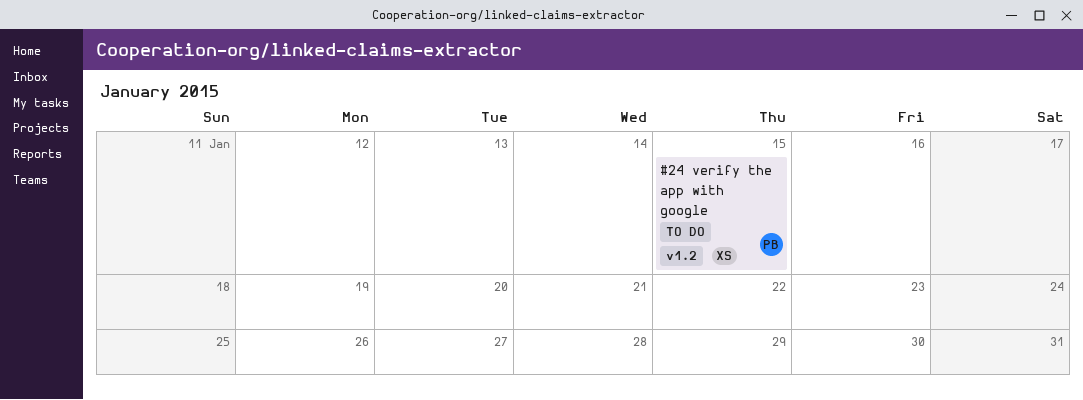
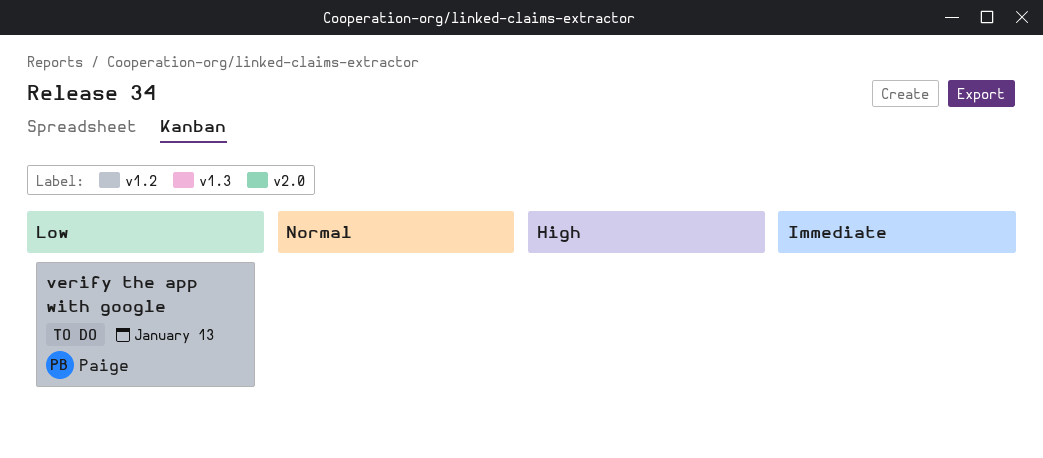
verify the app with google, due: Jan 15 -> Jan 13

